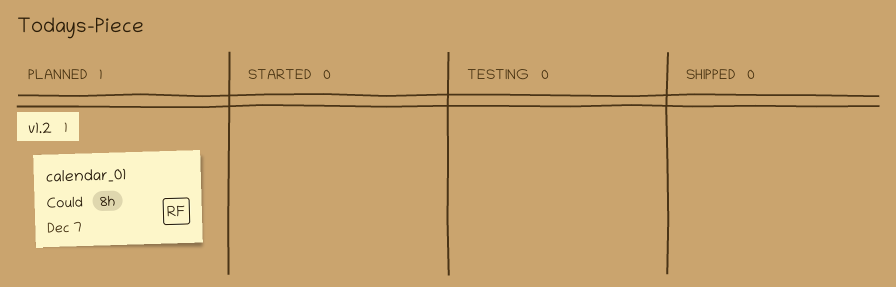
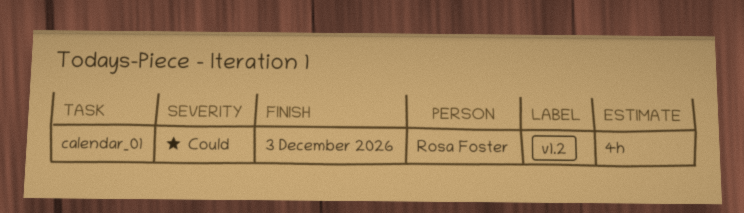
calendar_01, estimate: 8h -> 4h
calendar_01, due: Dec 7 -> Dec 3

